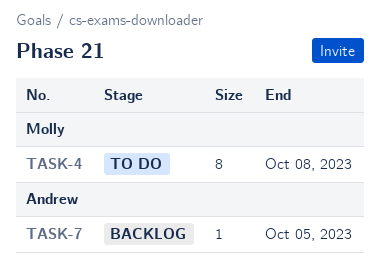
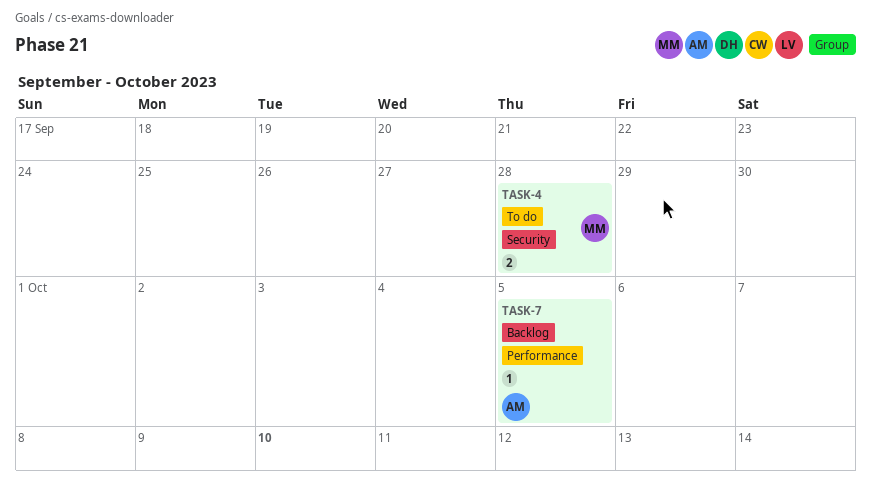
TASK-4, estimate: 8 -> 2
TASK-4, due: Oct 8 -> Sep 28

